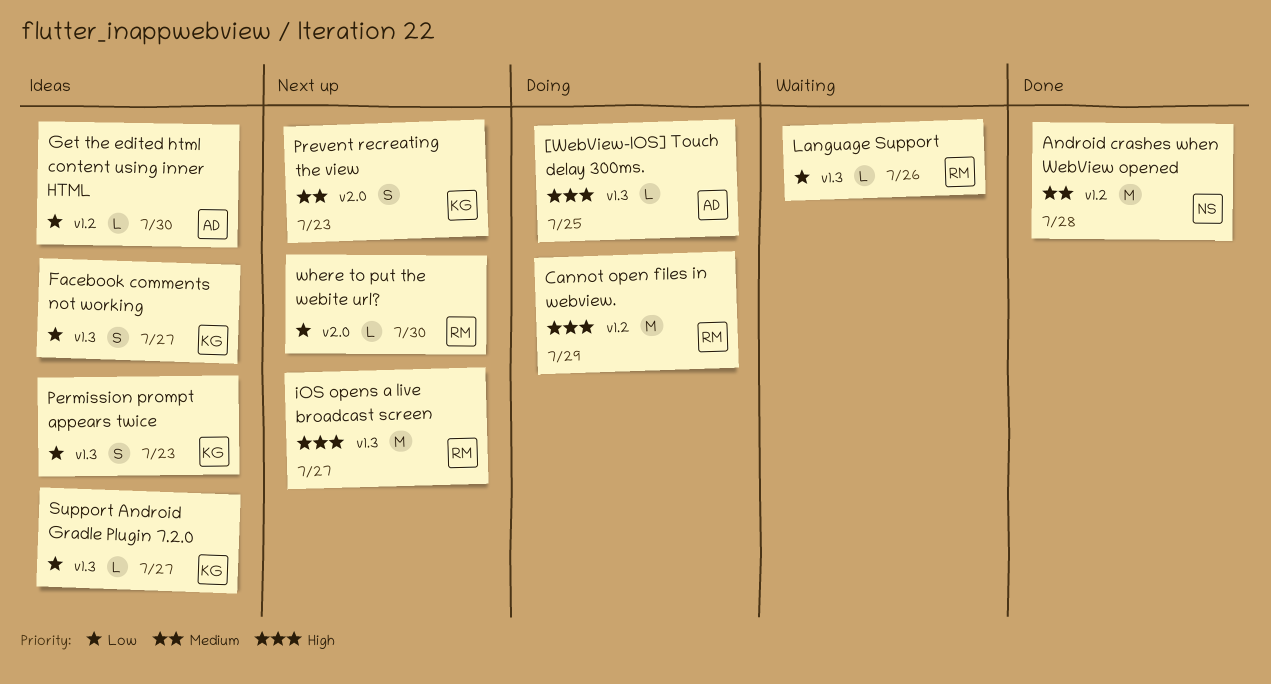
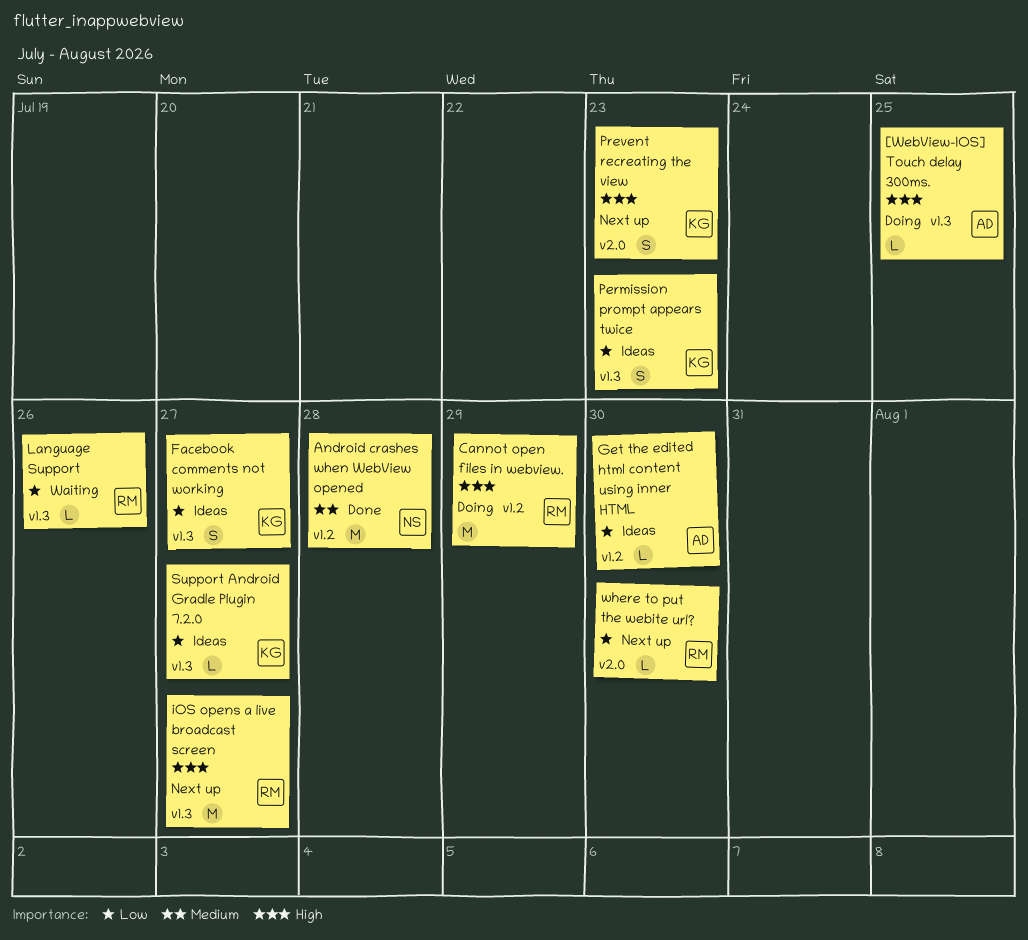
Prevent recreating the view, priority: Medium -> High

